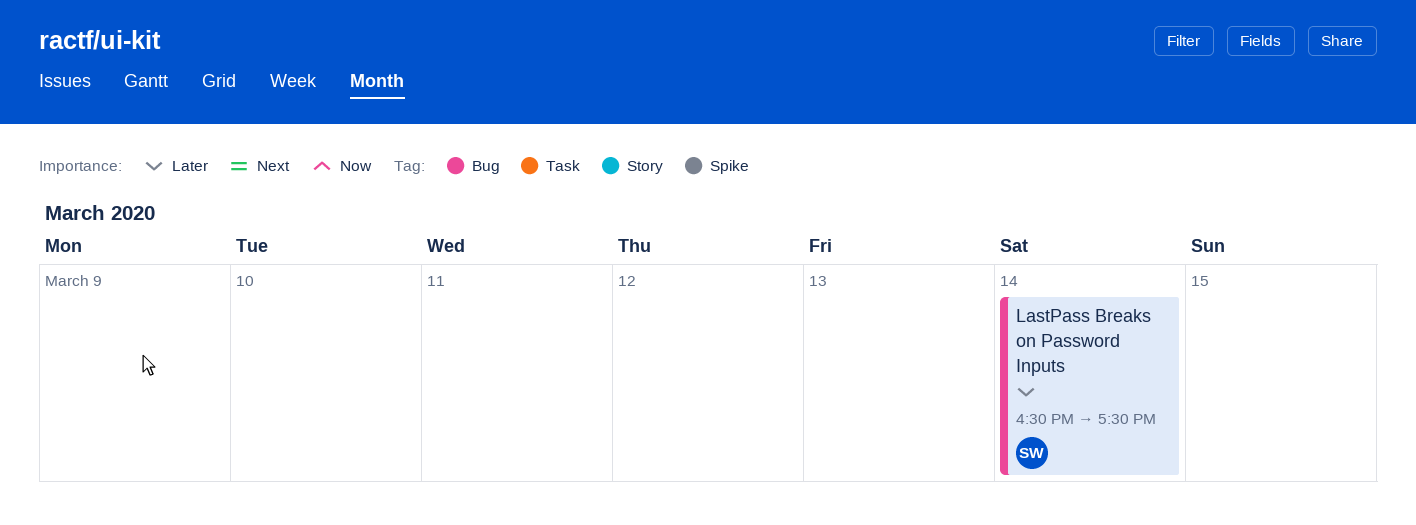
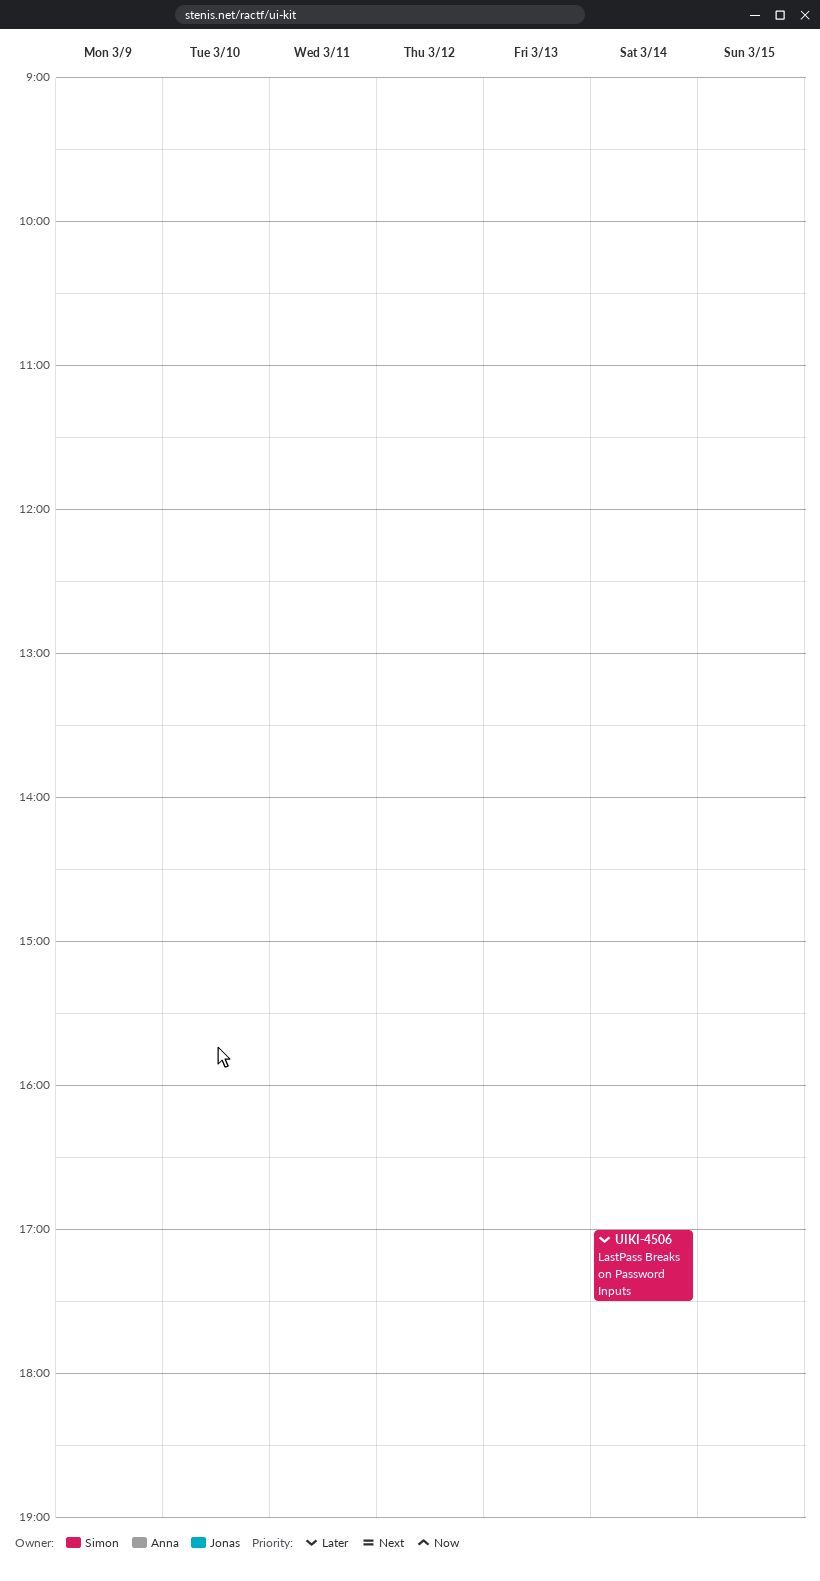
LastPass Breaks on Password Inputs, begins: 16:30 -> 17:00

